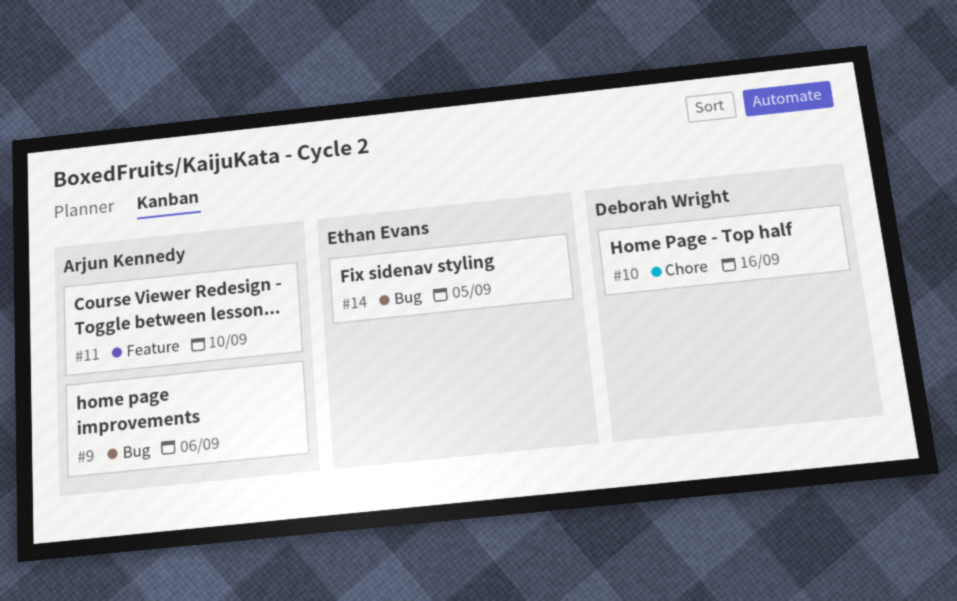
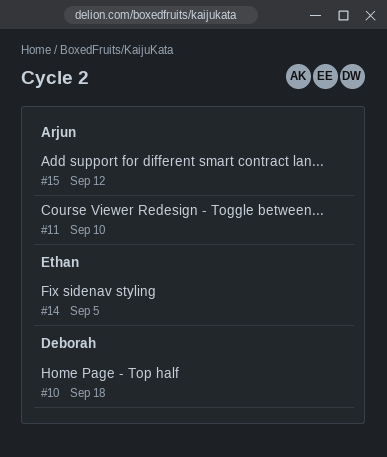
#9: present -> none
#10, due: Sep 16 -> Sep 18
#15: none -> present

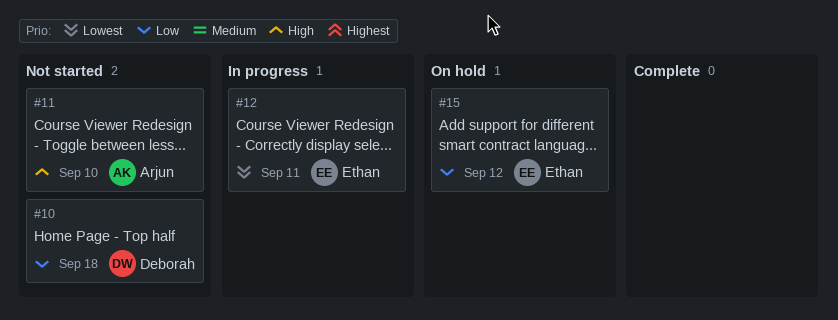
#12: none -> present
#14: present -> none
#15, owner: Arjun -> Ethan

